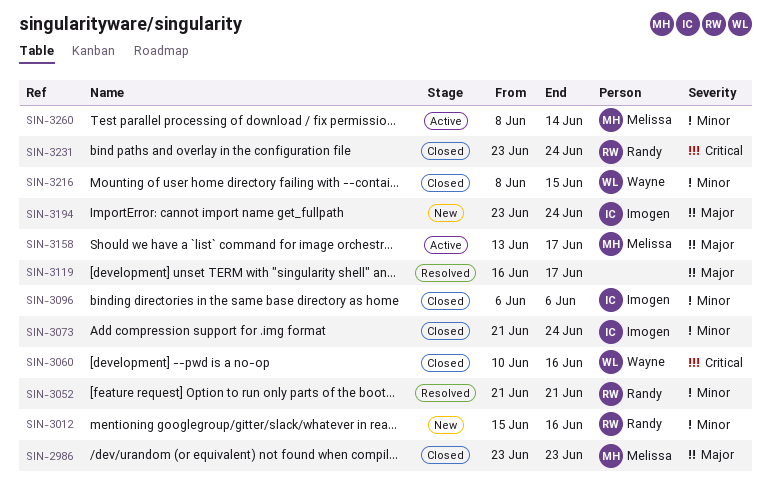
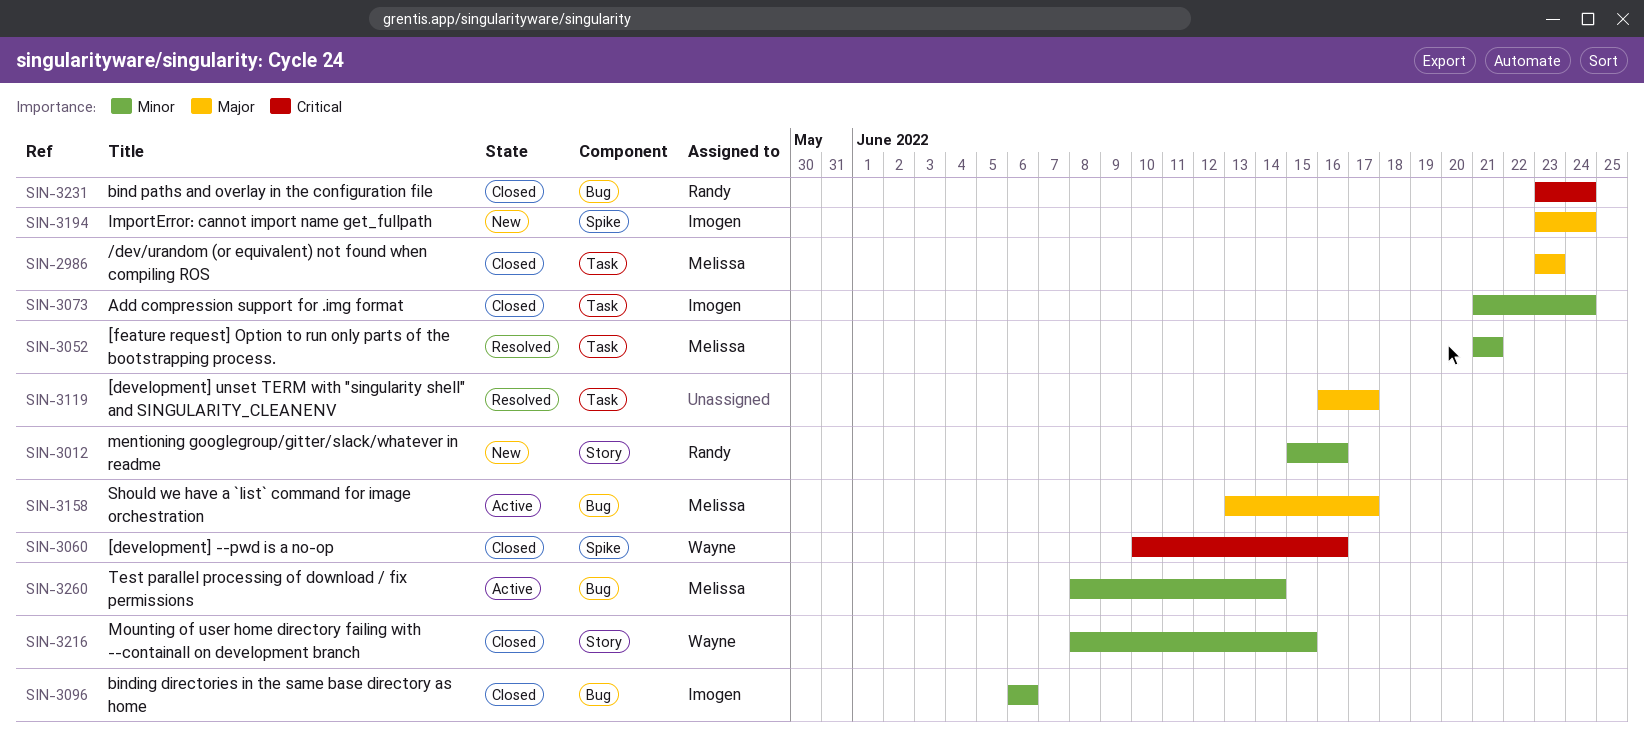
SIN-3052, owner: Randy -> Melissa

